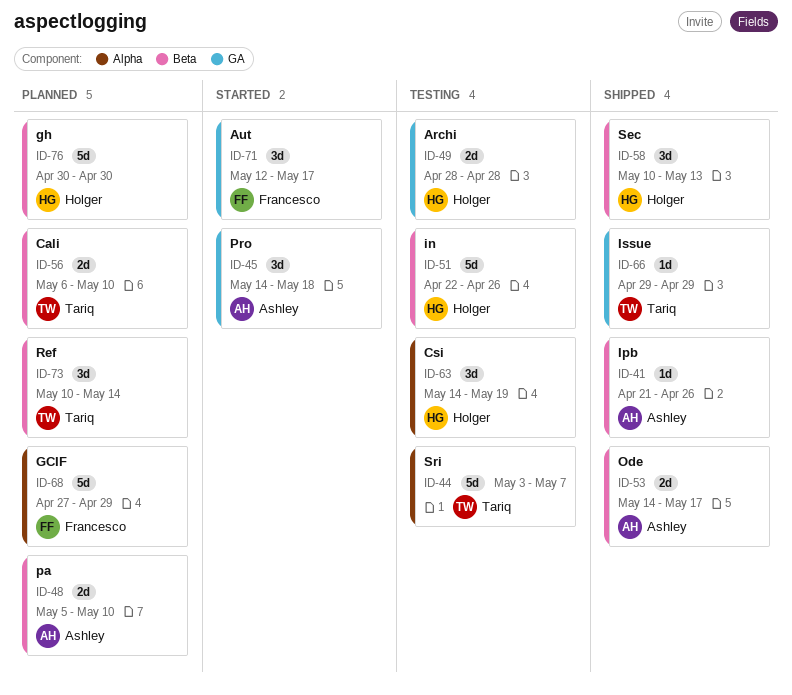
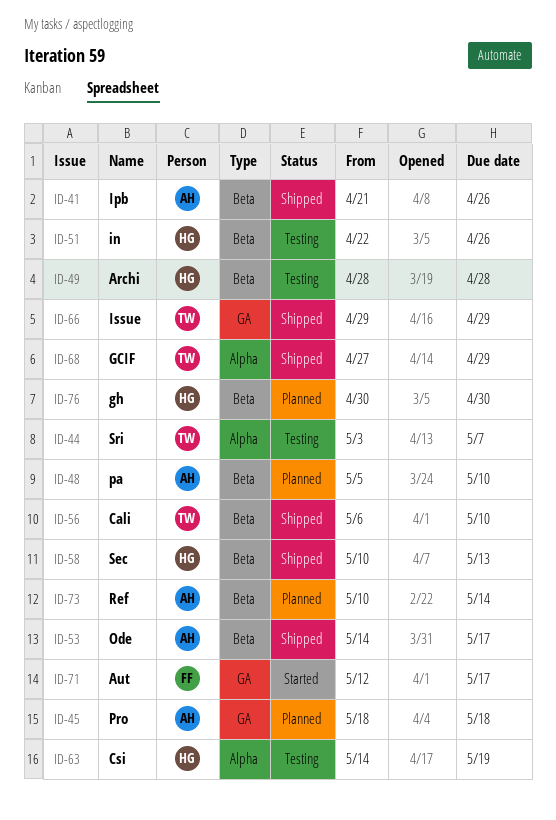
ID-45, status: Started -> Planned
ID-45, start: May 14 -> May 18
ID-49, label: GA -> Beta
ID-56, status: Planned -> Shipped
ID-68, status: Planned -> Shipped
ID-68, owner: Francesco -> Tariq
ID-73, owner: Tariq -> Ashley

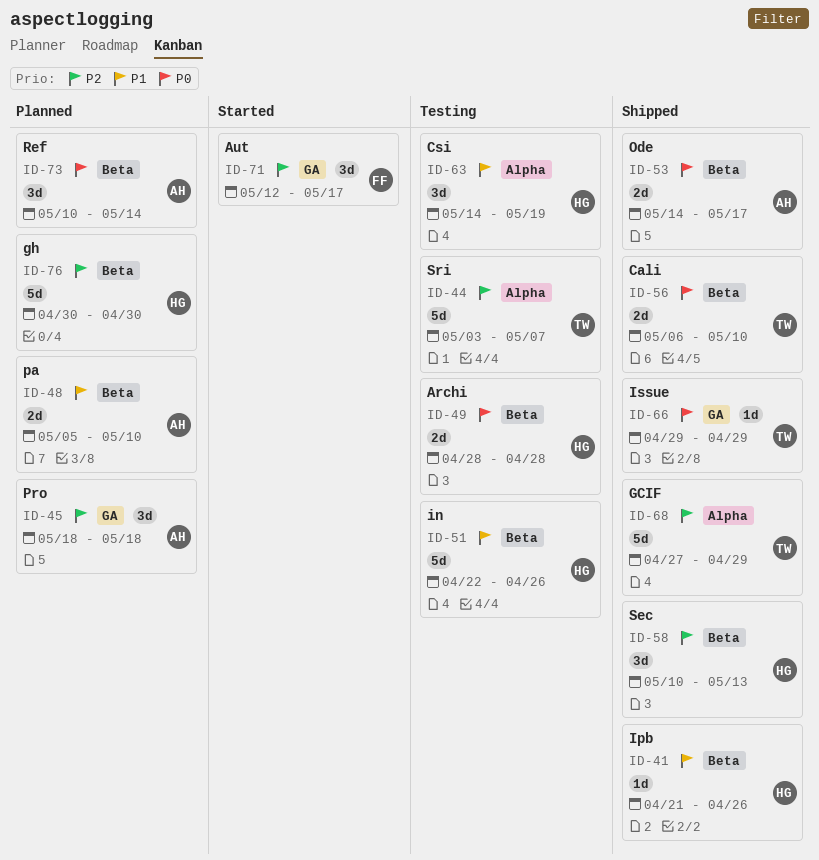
ID-41, owner: AH -> HG

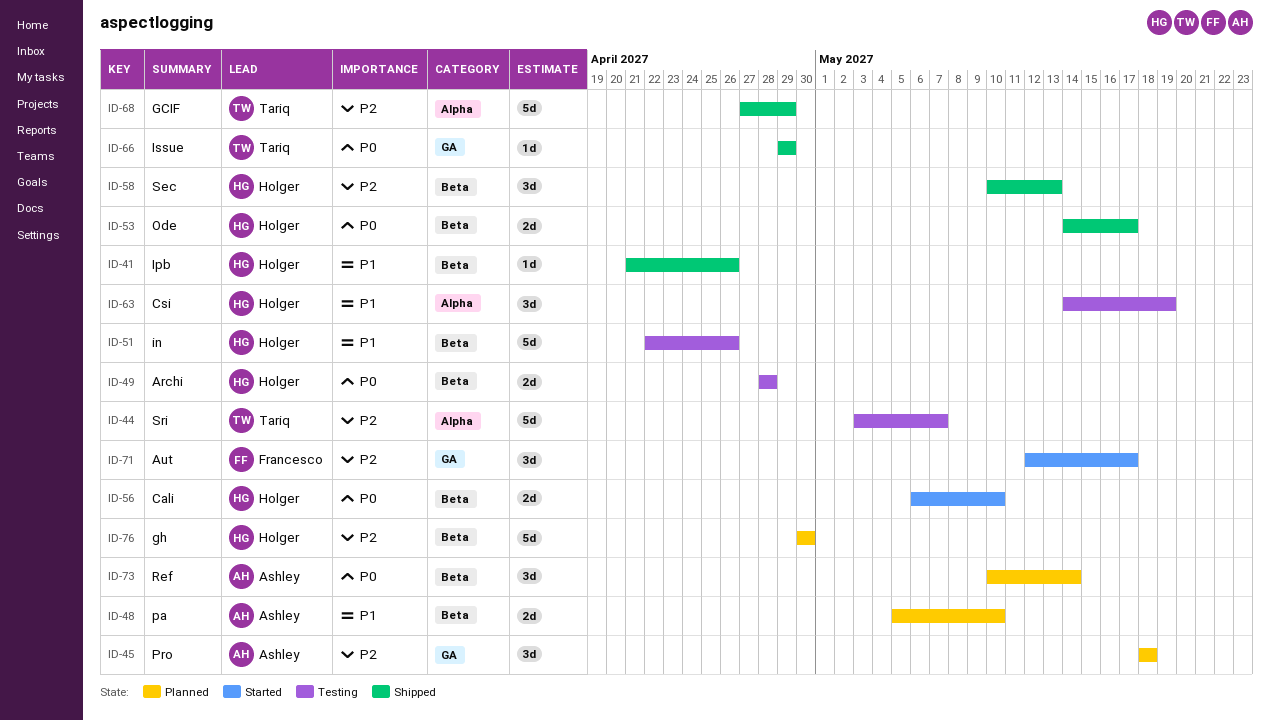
ID-53, owner: Ashley -> Holger
ID-56, status: Shipped -> Started
ID-56, owner: Tariq -> Holger

